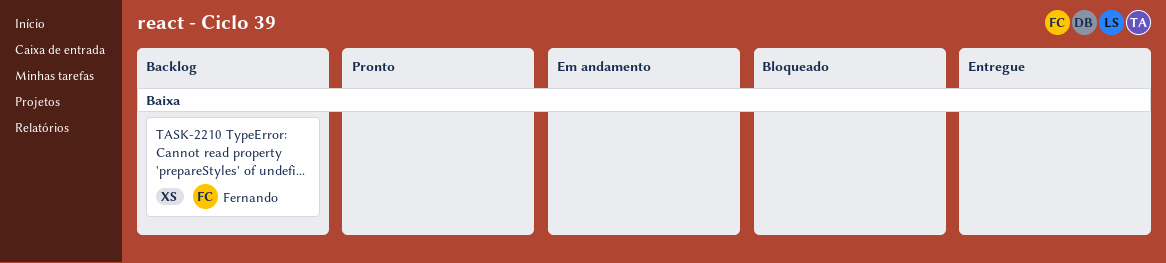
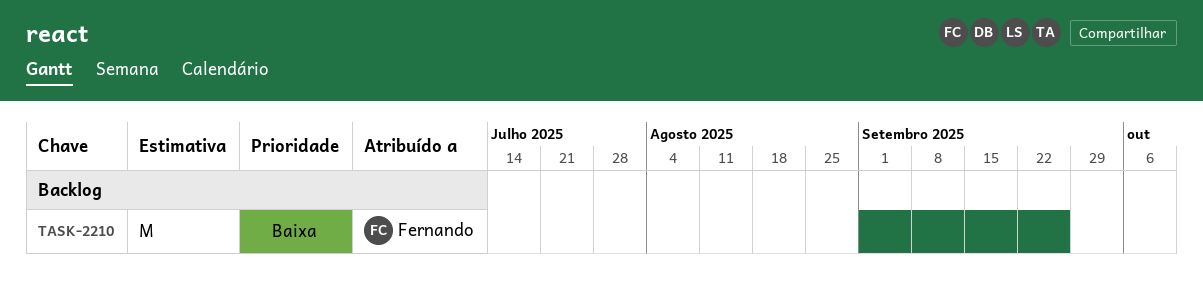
TASK-2210, estimate: XS -> M

